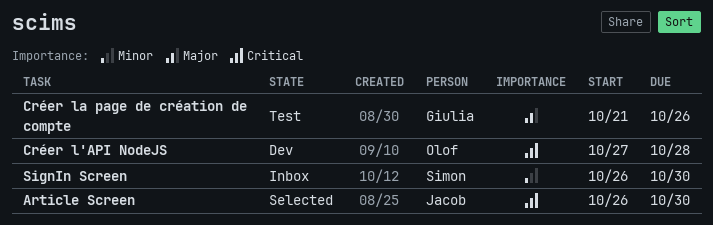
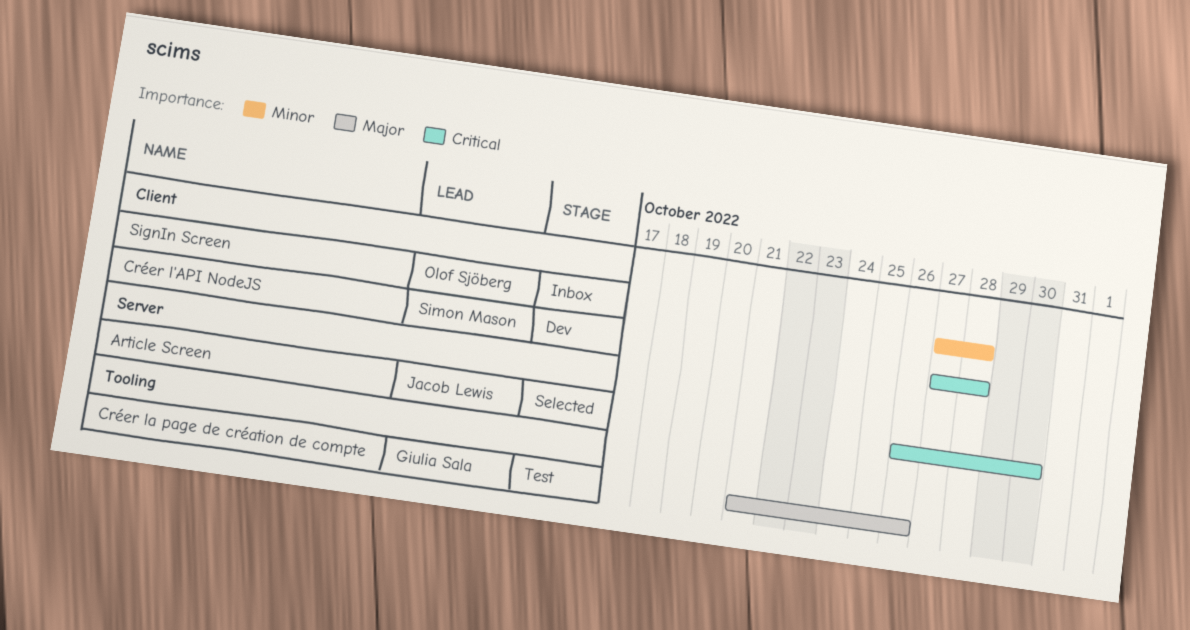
Créer l'API NodeJS, owner: Olof Sjöberg -> Simon Mason
SignIn Screen, owner: Simon Mason -> Olof Sjöberg
SignIn Screen, start: Oct 26 -> Oct 27
SignIn Screen, due: Oct 30 -> Oct 28

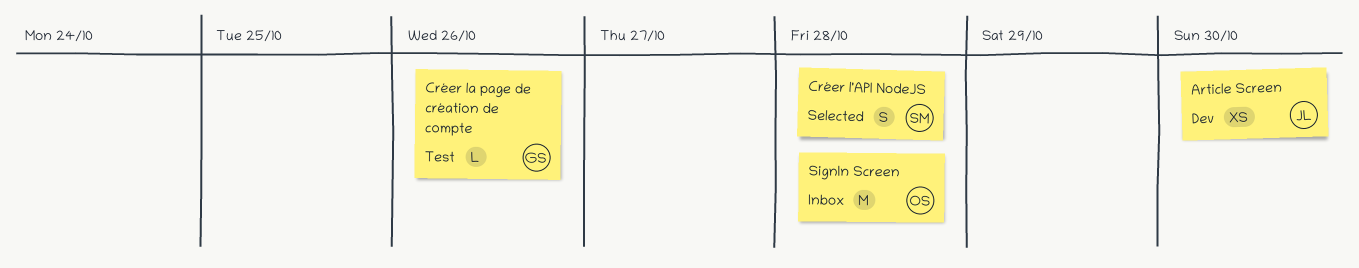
Article Screen, status: Selected -> Dev
Créer l'API NodeJS, status: Dev -> Selected

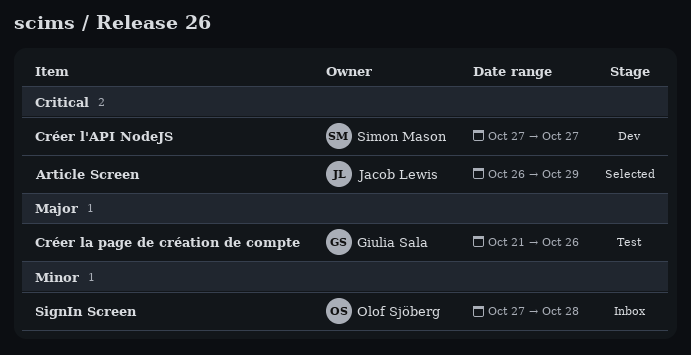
Article Screen, status: Dev -> Selected
Article Screen, due: Oct 30 -> Oct 29
Créer l'API NodeJS, status: Selected -> Dev
Créer l'API NodeJS, due: Oct 28 -> Oct 27

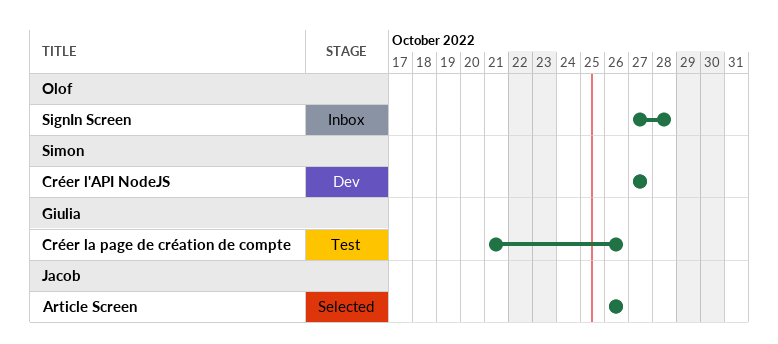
Article Screen, due: Oct 29 -> Oct 26

